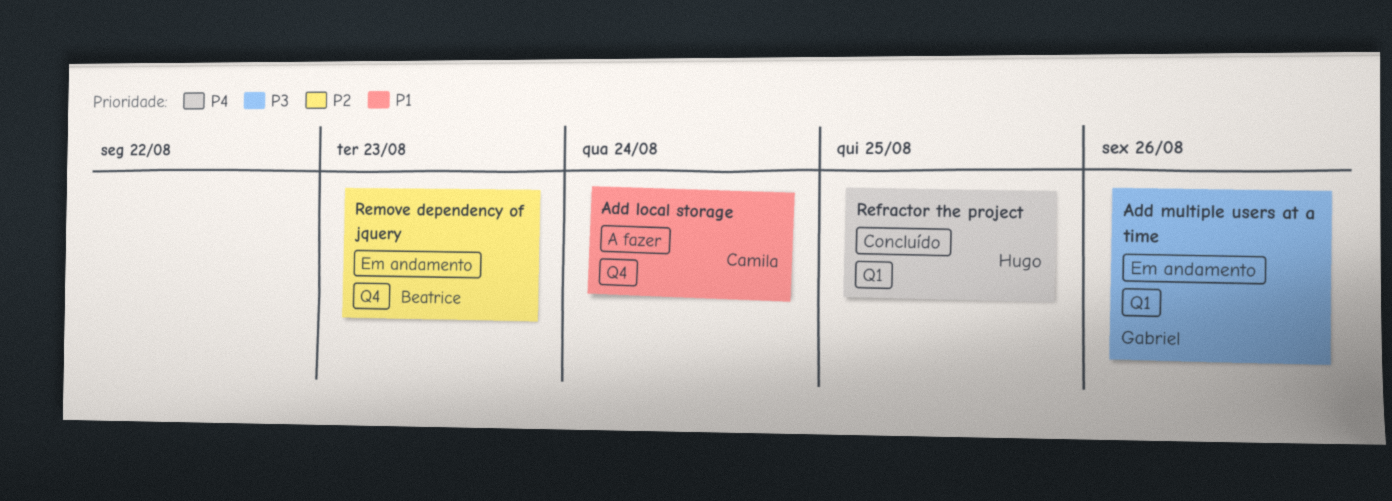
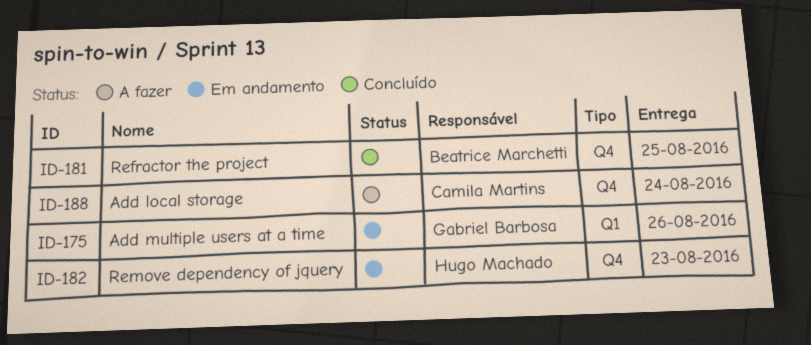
Refractor the project, owner: Hugo Machado -> Beatrice Marchetti
Refractor the project, label: Q1 -> Q4
Remove dependency of jquery, owner: Beatrice Marchetti -> Hugo Machado

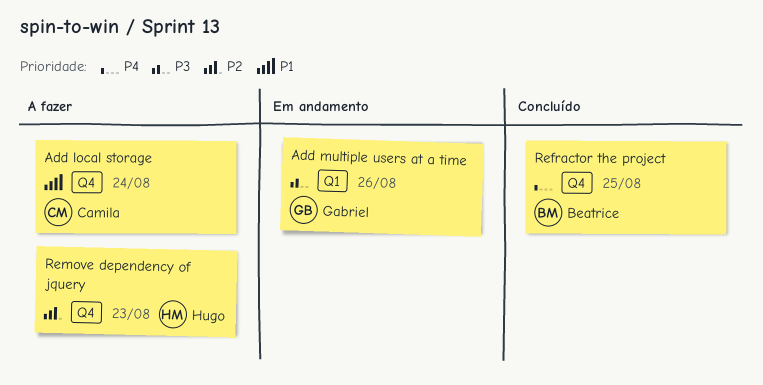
Remove dependency of jquery, status: Em andamento -> A fazer

